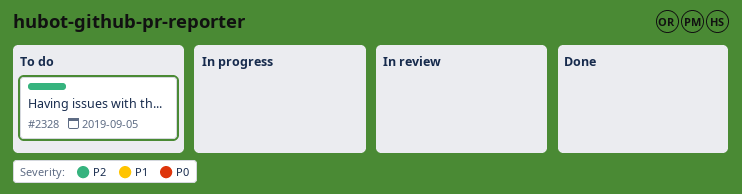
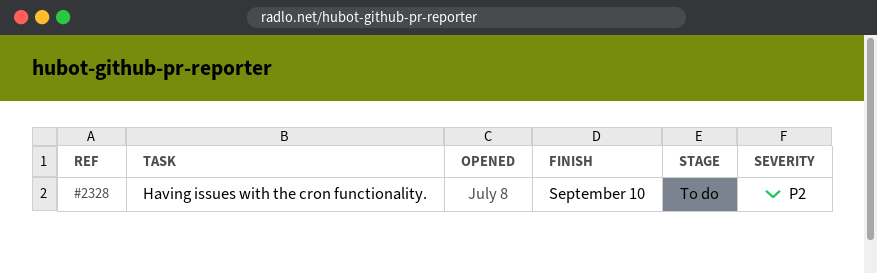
#2328, due: Sep 5 -> Sep 10

